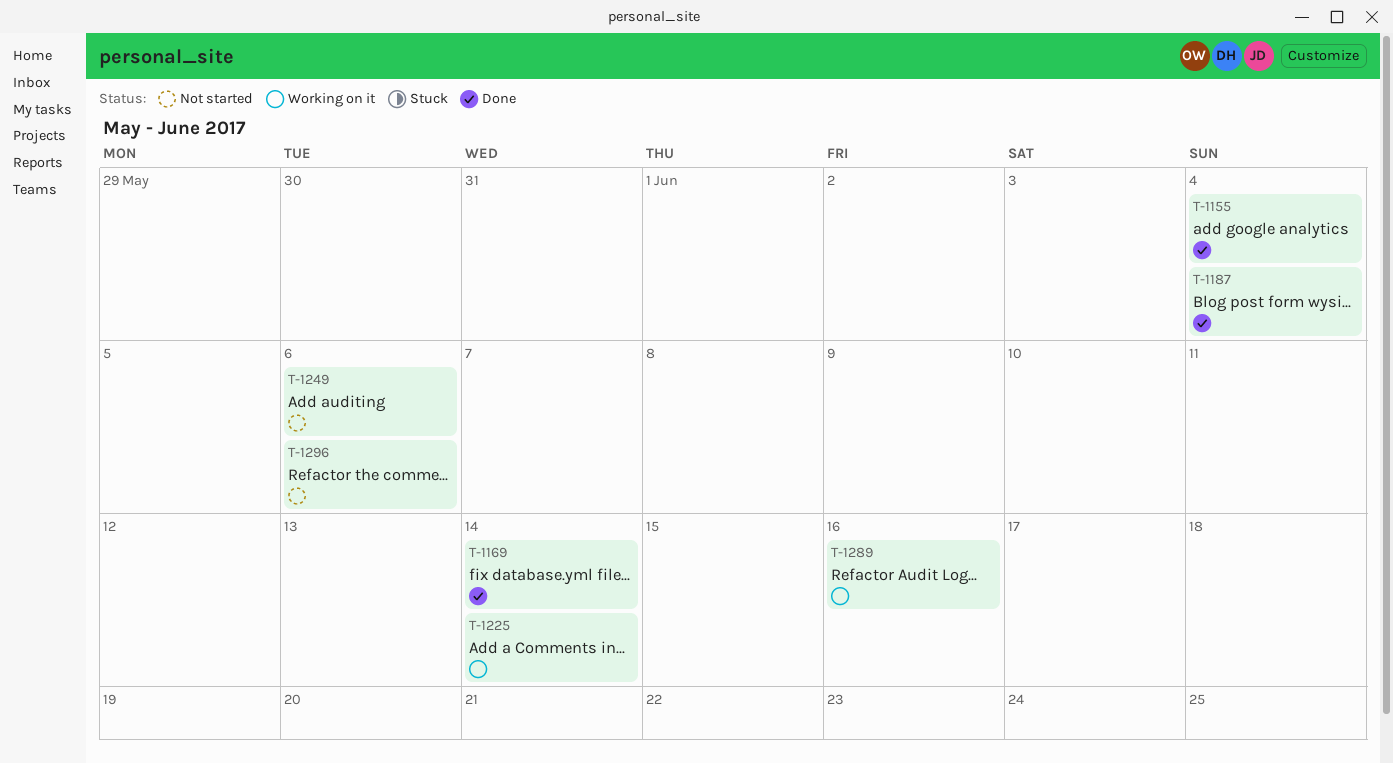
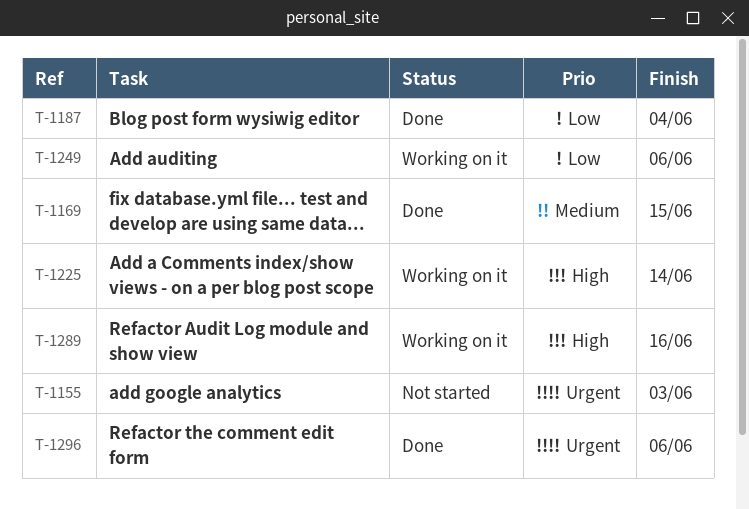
T-1155, status: Done -> Not started
T-1155, due: Jun 4 -> Jun 3
T-1169, due: Jun 14 -> Jun 15
T-1249, status: Not started -> Working on it
T-1296, status: Not started -> Done

